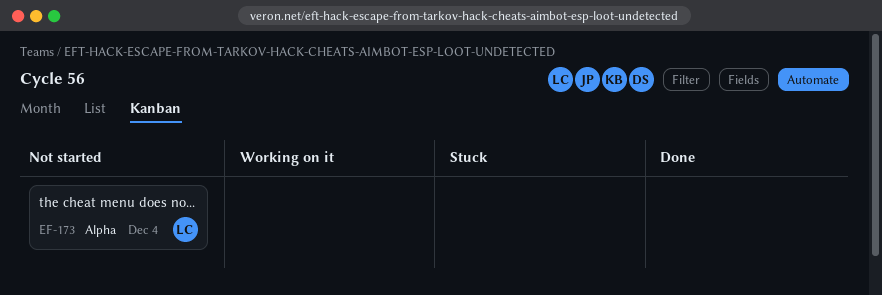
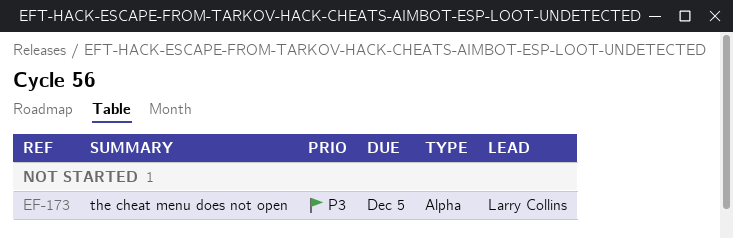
EF-173, due: Dec 4 -> Dec 5

